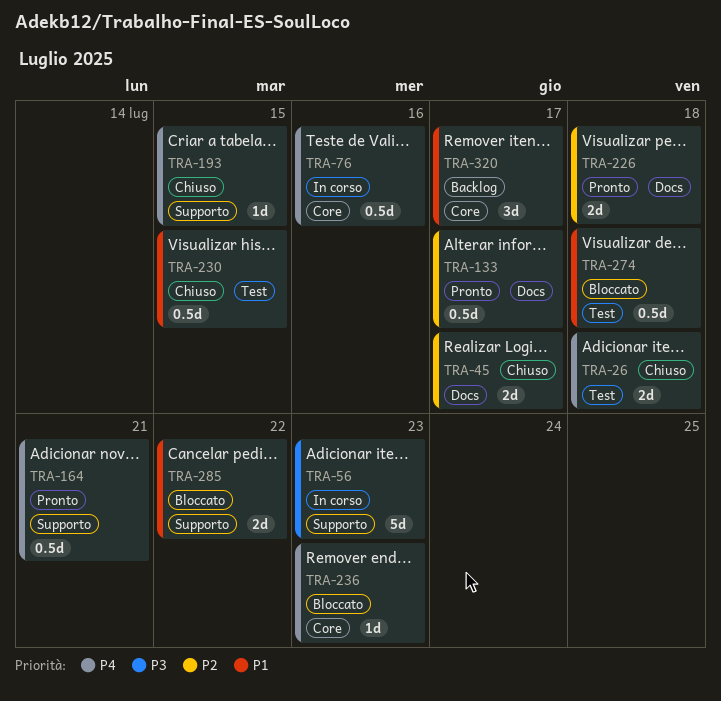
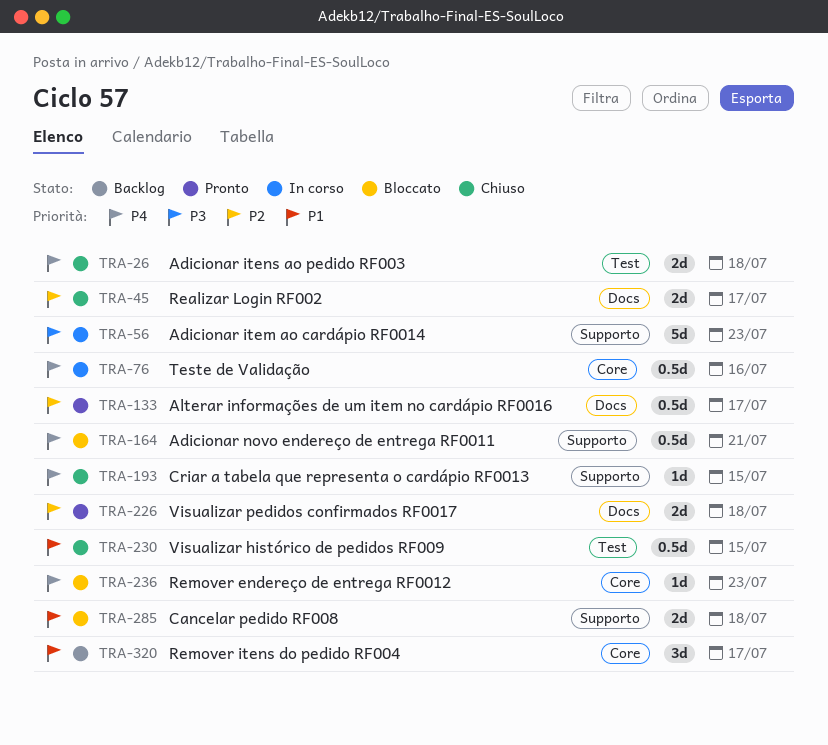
TRA-164, status: Pronto -> Bloccato
TRA-274: present -> none
TRA-285, due: Jul 22 -> Jul 18

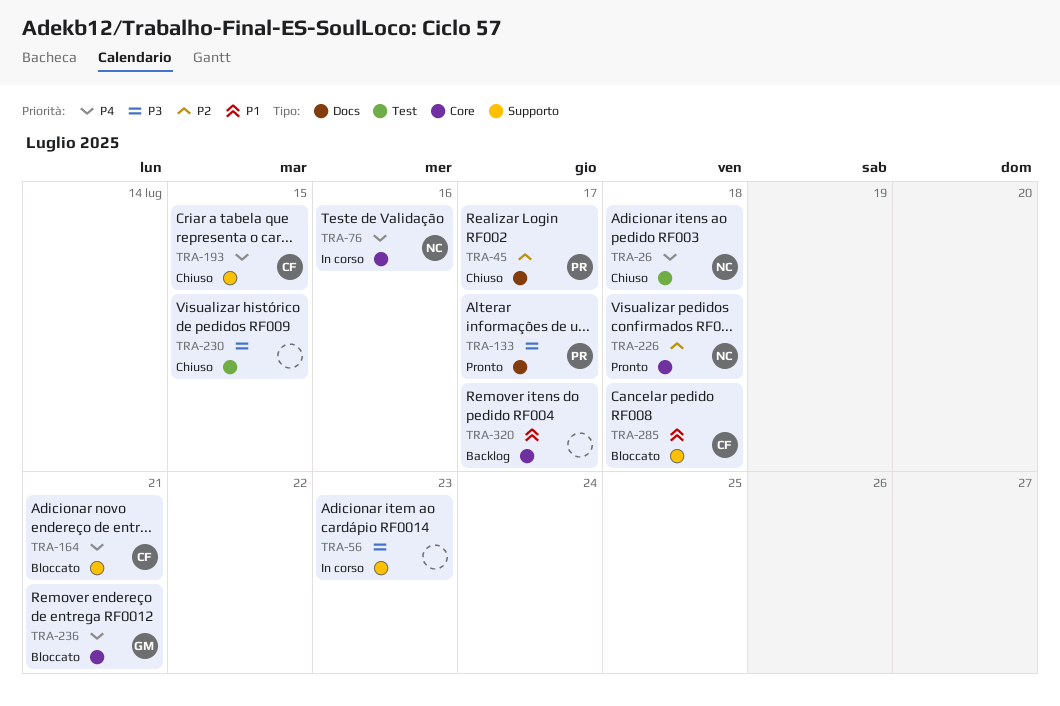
TRA-133, priority: P2 -> P3
TRA-226, label: Docs -> Core
TRA-230, priority: P1 -> P3
TRA-236, due: Jul 23 -> Jul 21

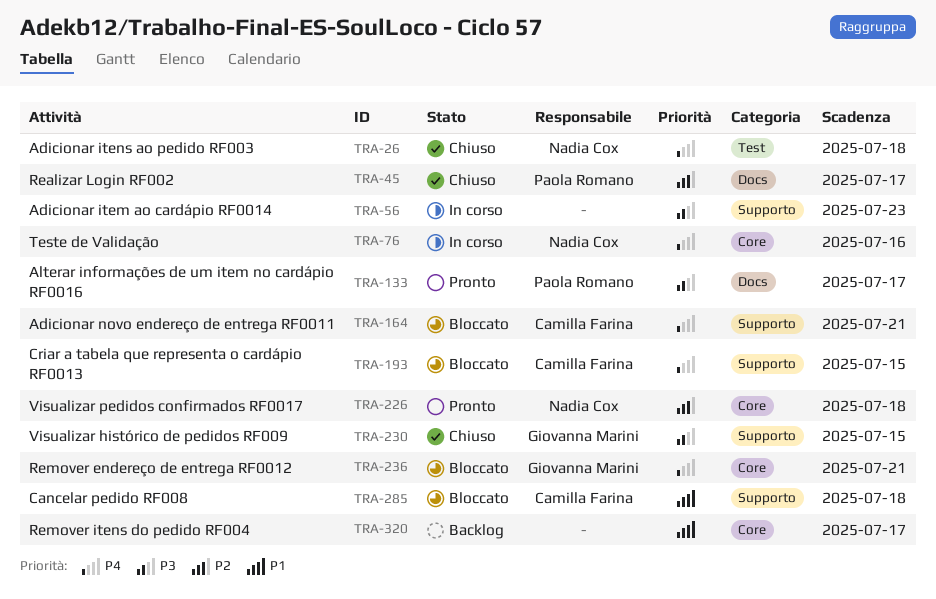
TRA-193, status: Chiuso -> Bloccato
TRA-230, owner: none -> Giovanna Marini
TRA-230, label: Test -> Supporto

